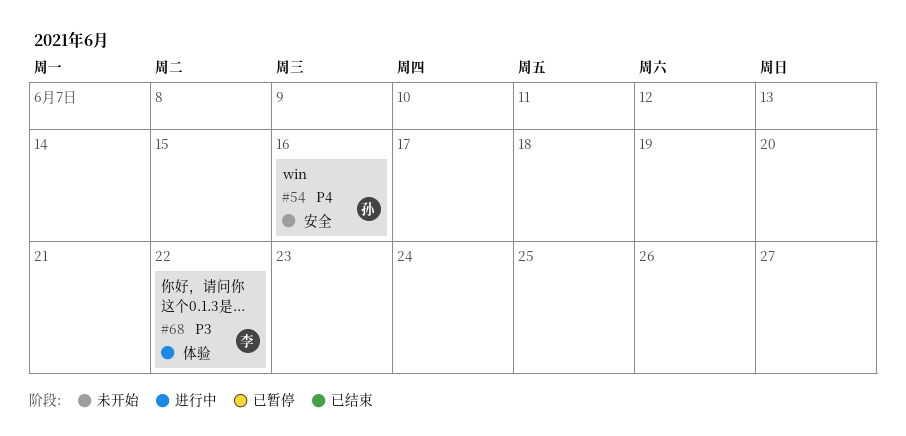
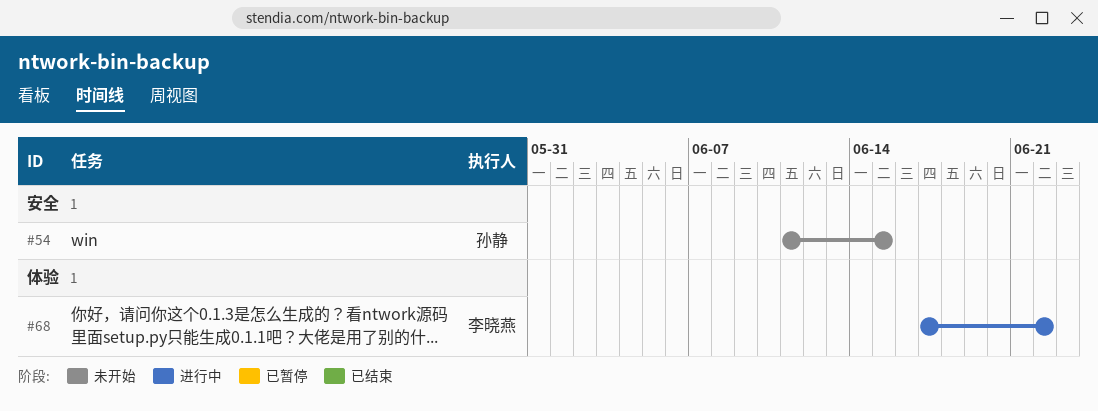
#54, due: Jun 16 -> Jun 15

